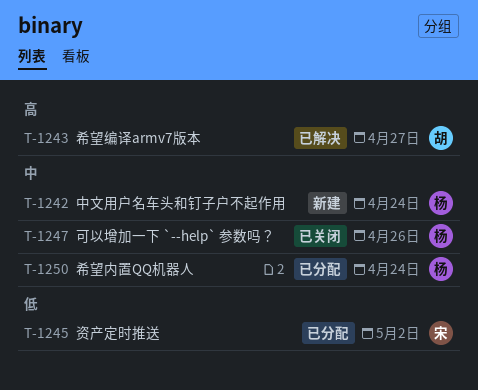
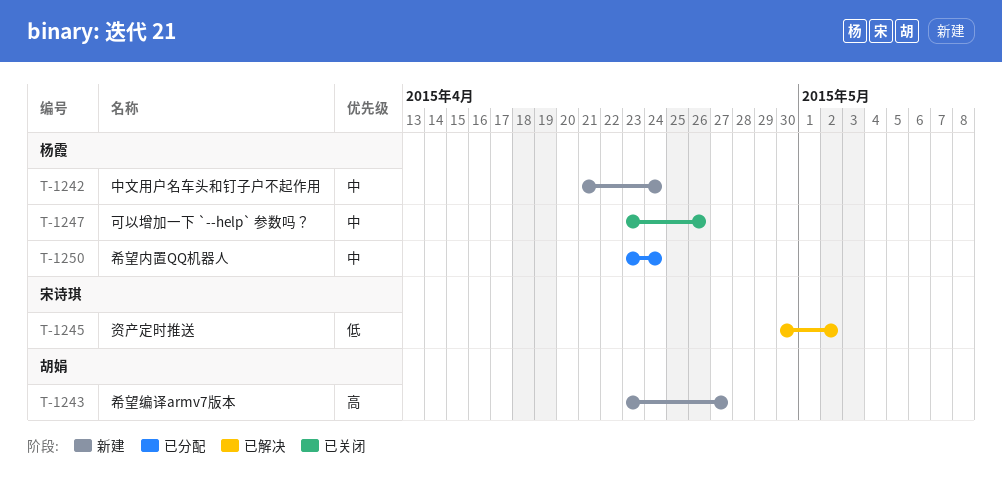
T-1243, status: 已解决 -> 新建
T-1245, status: 已分配 -> 已解决

